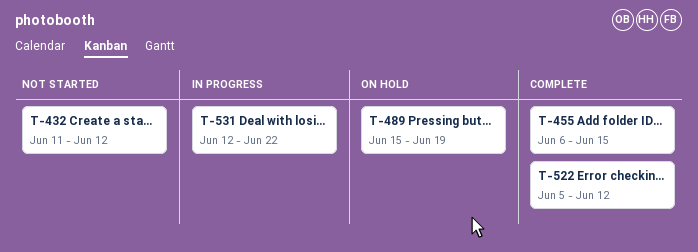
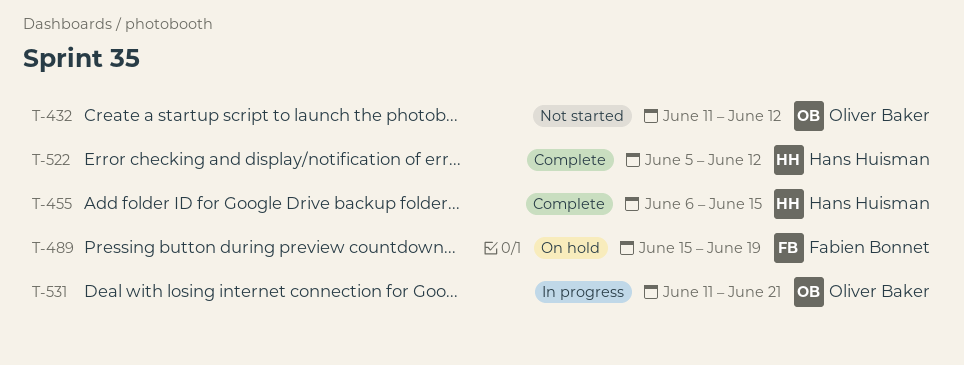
T-531, start: Jun 12 -> Jun 11
T-531, due: Jun 22 -> Jun 21

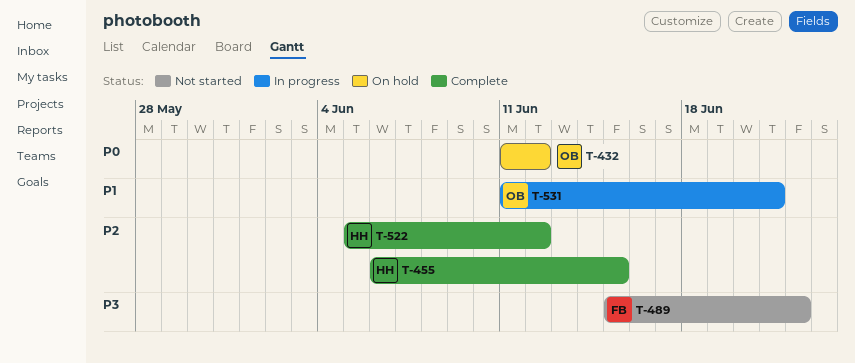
T-432, status: Not started -> On hold
T-489, status: On hold -> Not started
T-489, due: Jun 19 -> Jun 22

